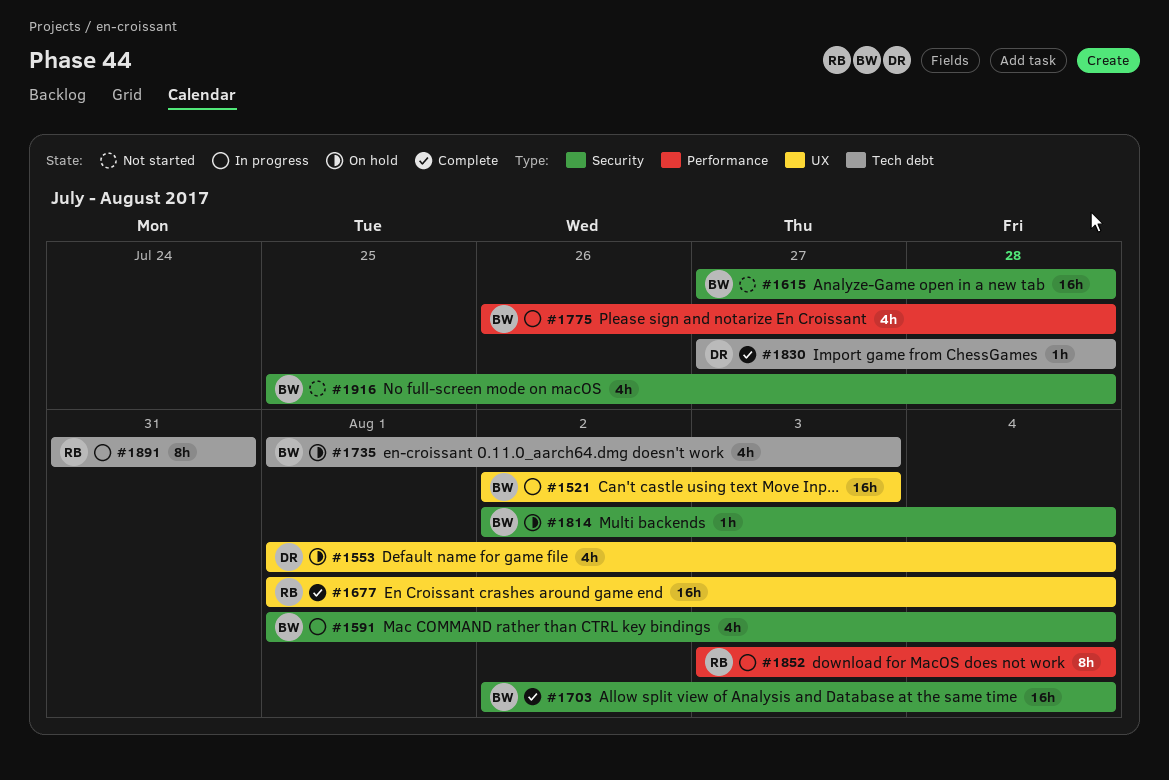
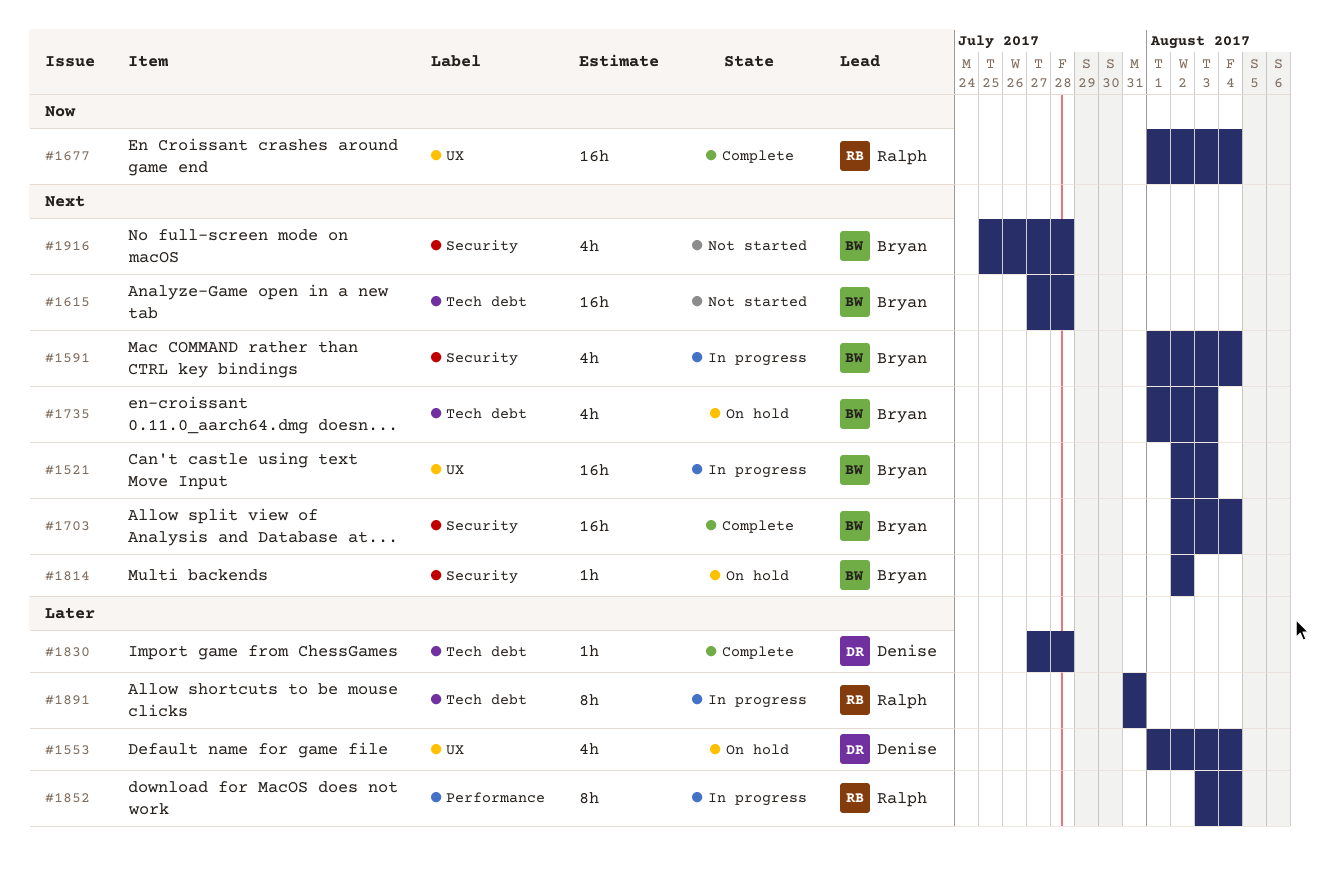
#1615, label: Security -> Tech debt
#1775: present -> none
#1814, due: Aug 4 -> Aug 2

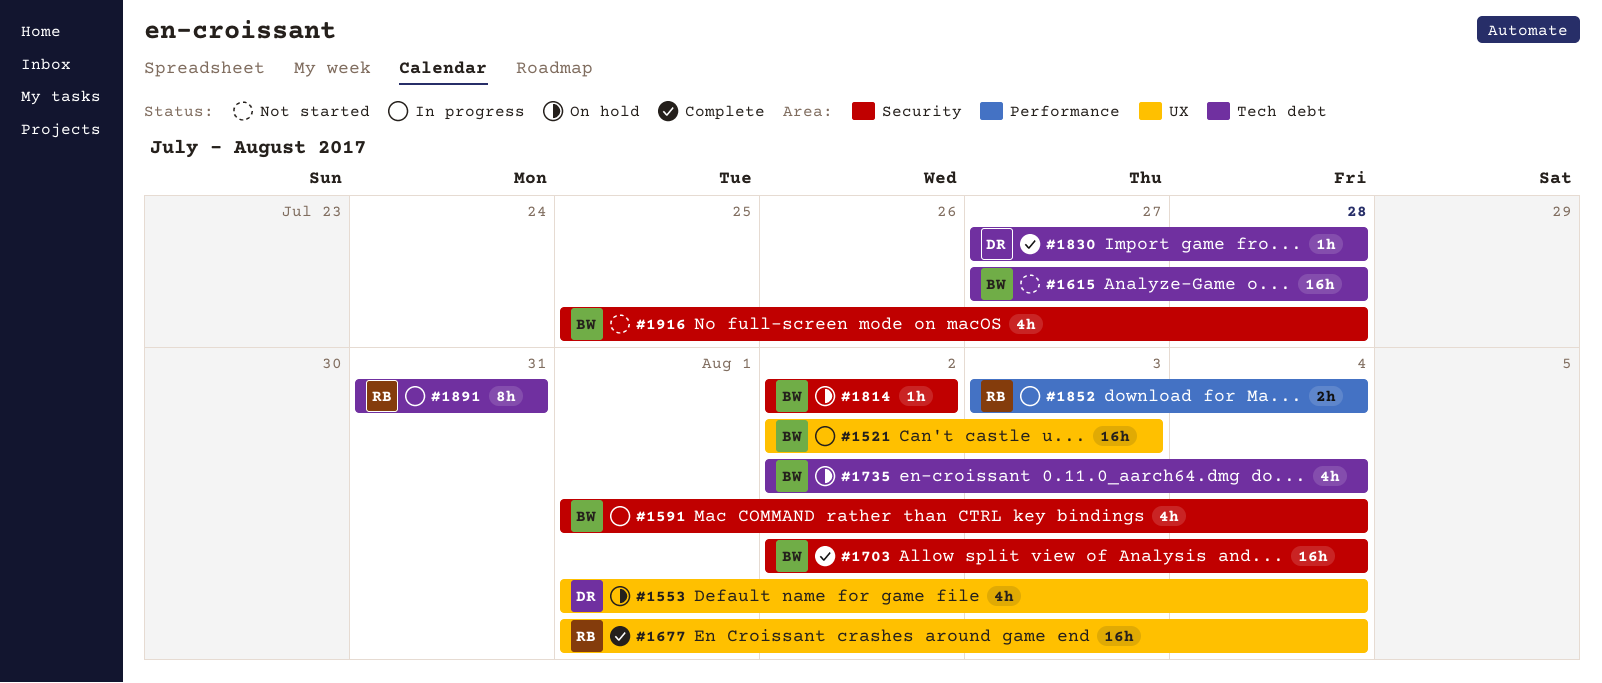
#1735, start: Aug 1 -> Aug 2
#1735, due: Aug 3 -> Aug 4
#1852, estimate: 8h -> 2h

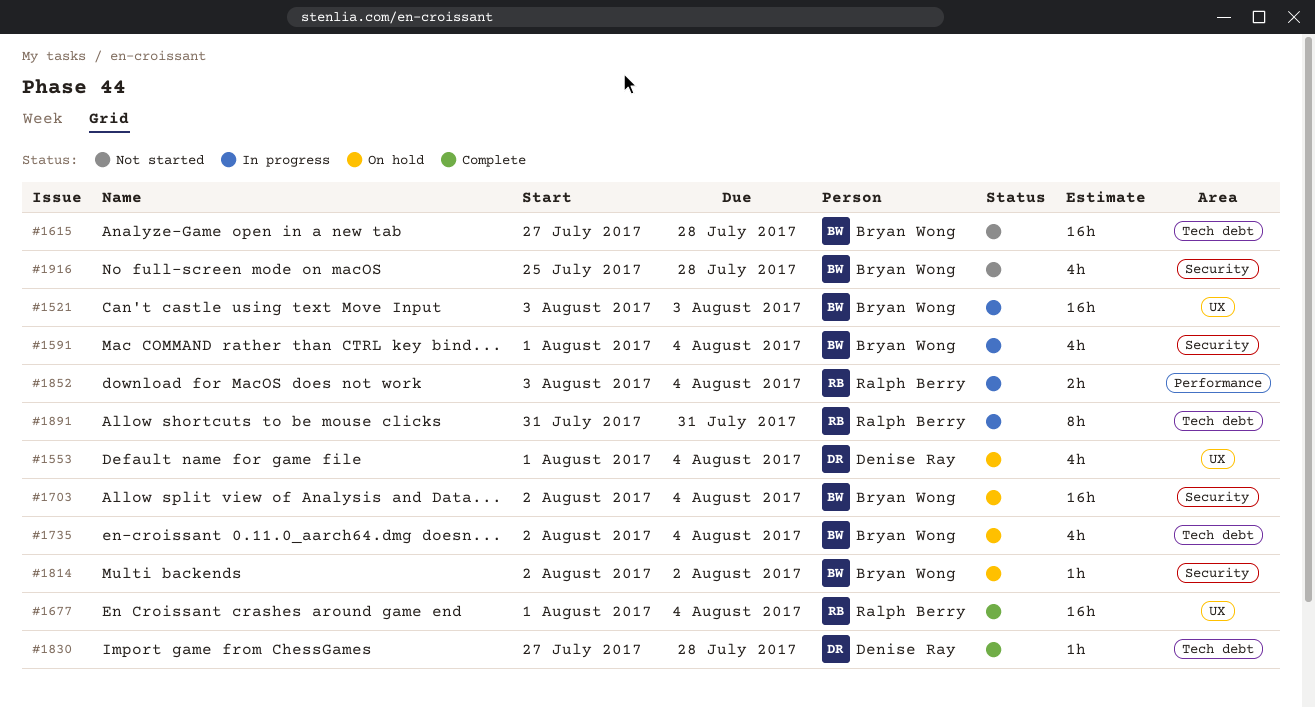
#1521, start: Aug 2 -> Aug 3
#1703, status: Complete -> On hold

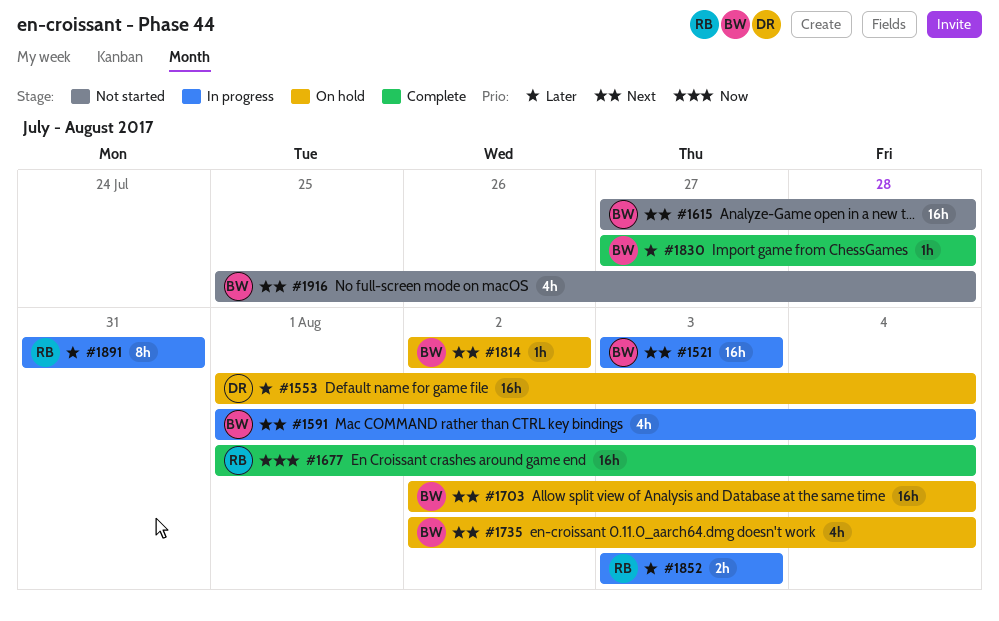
#1553, estimate: 4h -> 16h
#1830, owner: Denise Ray -> Bryan Wong
#1852, due: Aug 4 -> Aug 3

